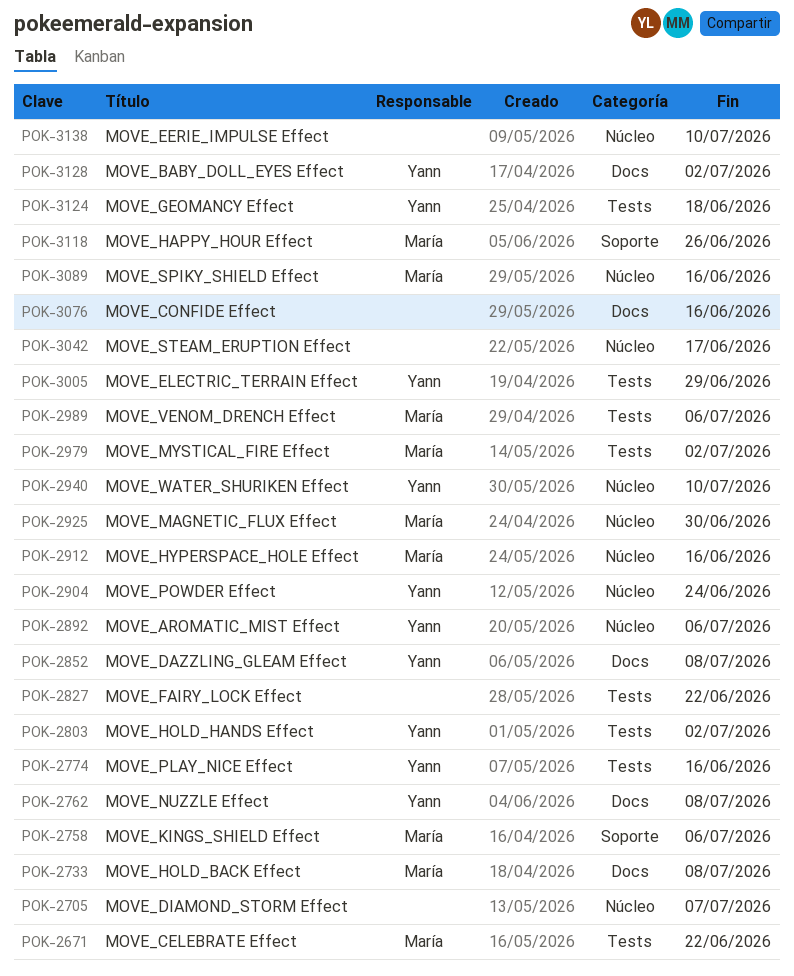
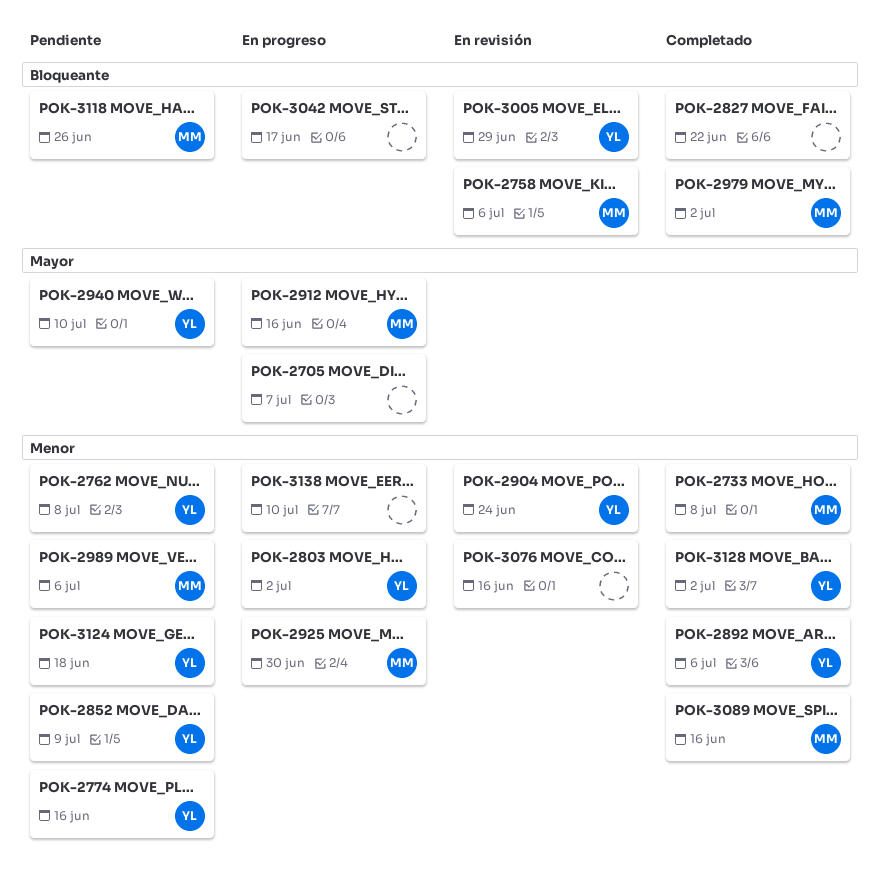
POK-2671: present -> none
POK-2852, due: Jul 8 -> Jul 9

